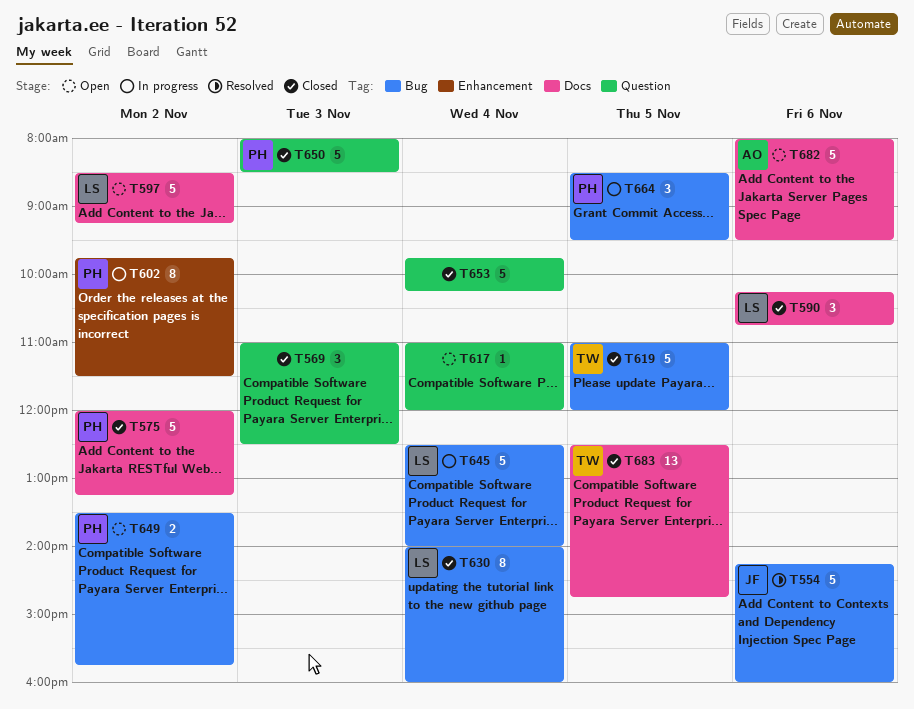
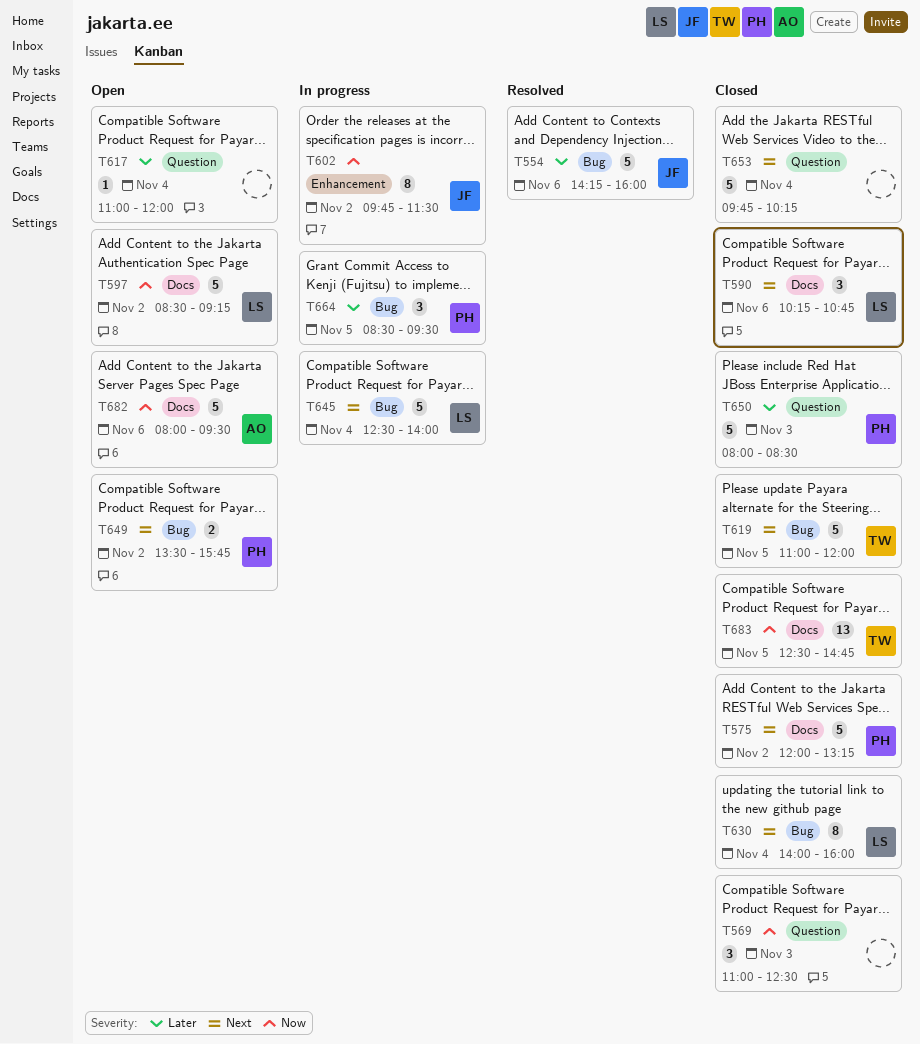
T602, owner: PH -> JF

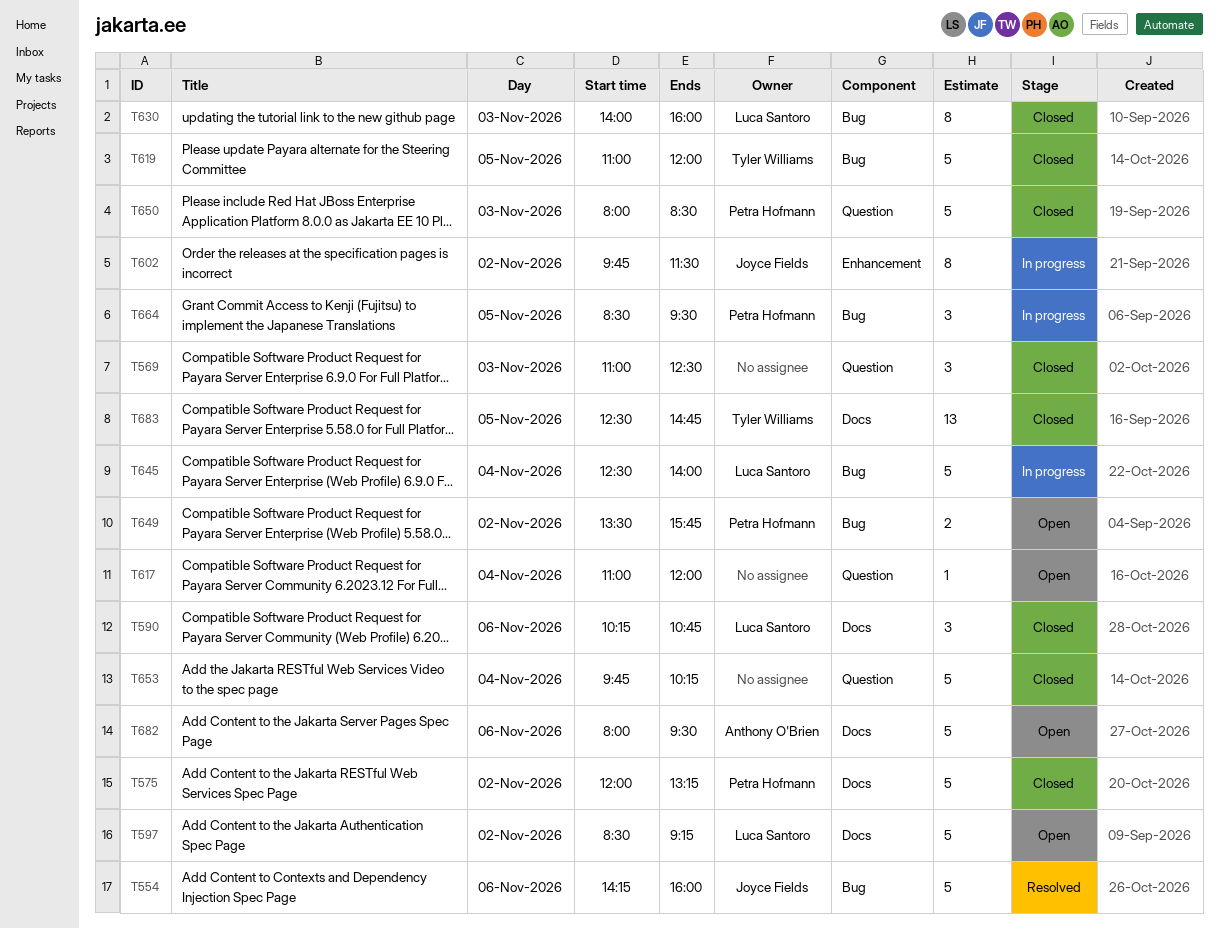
T630, day: Nov 4 -> Nov 3

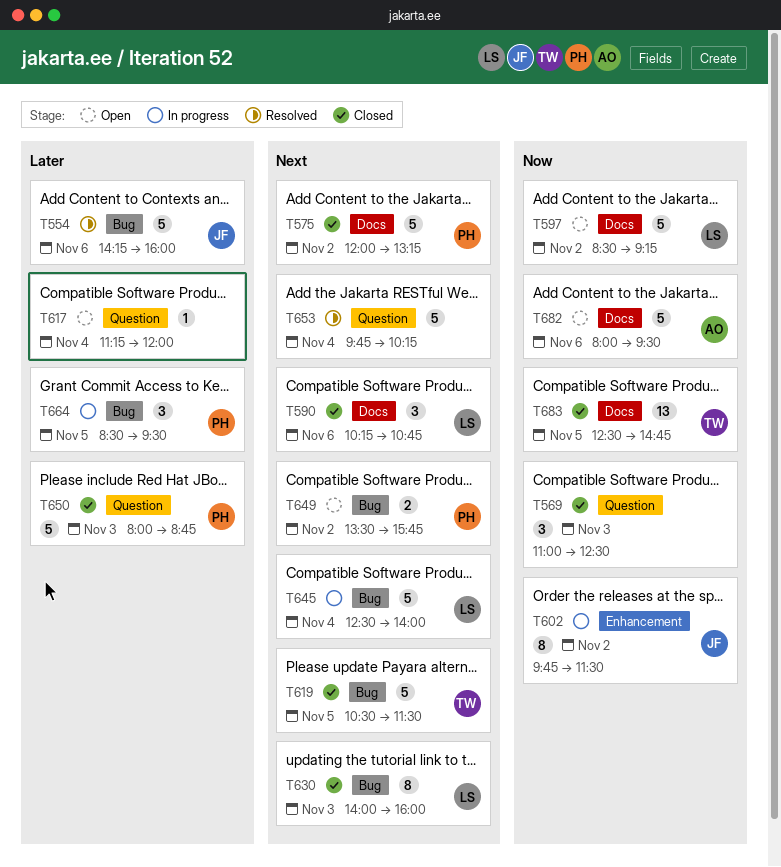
T617, begins: 11:00 -> 11:15
T619, begins: 11:00 -> 10:30
T619, ends: 12:00 -> 11:30
T650, ends: 08:30 -> 08:45
T653, status: Closed -> Resolved

